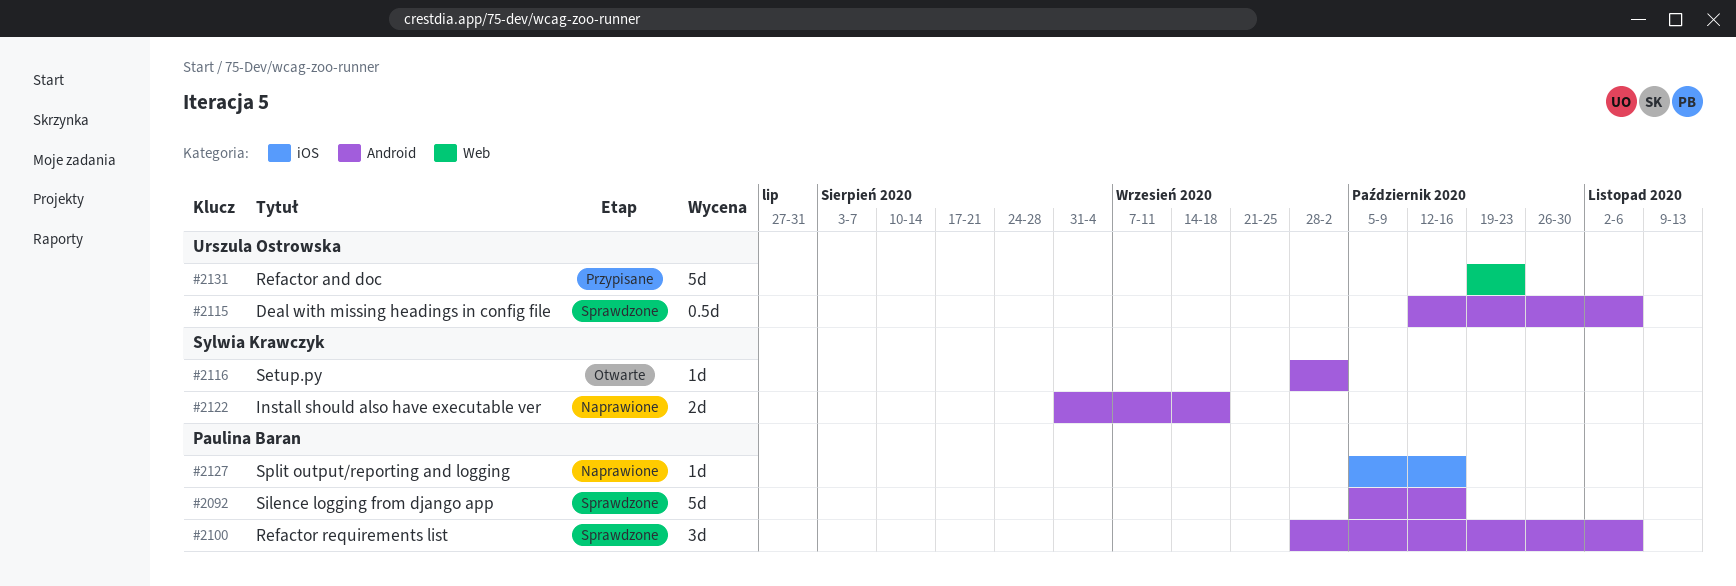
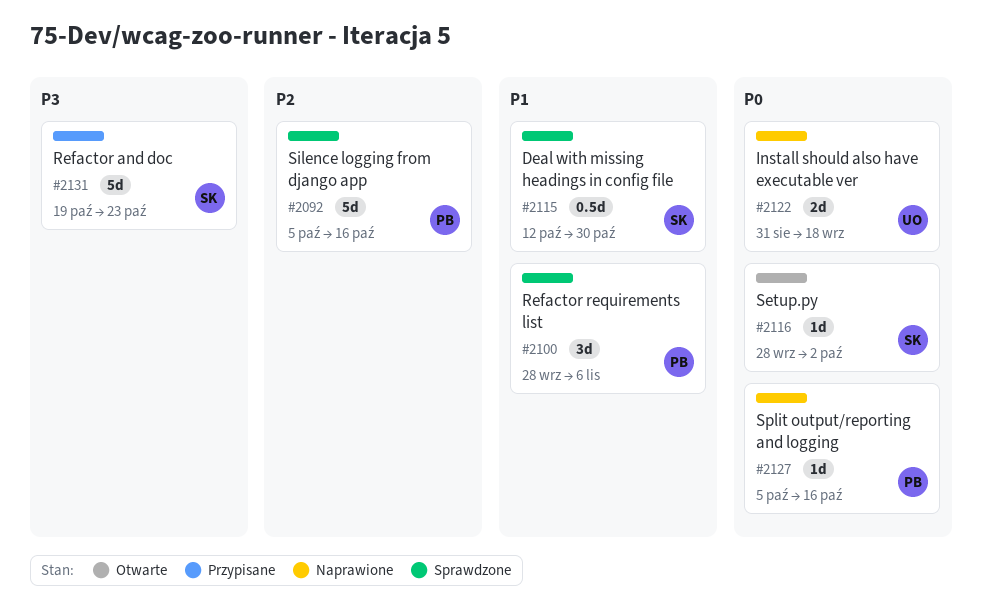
#2115, owner: Urszula Ostrowska -> Sylwia Krawczyk
#2115, due: Nov 6 -> Oct 30
#2122, owner: Sylwia Krawczyk -> Urszula Ostrowska
#2131, owner: Urszula Ostrowska -> Sylwia Krawczyk

